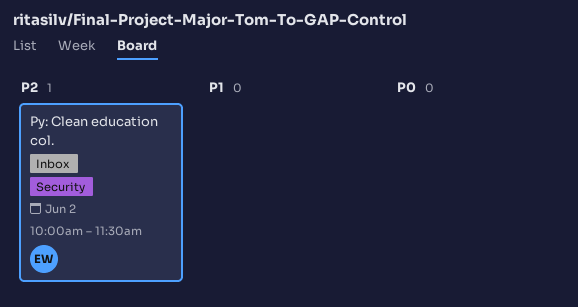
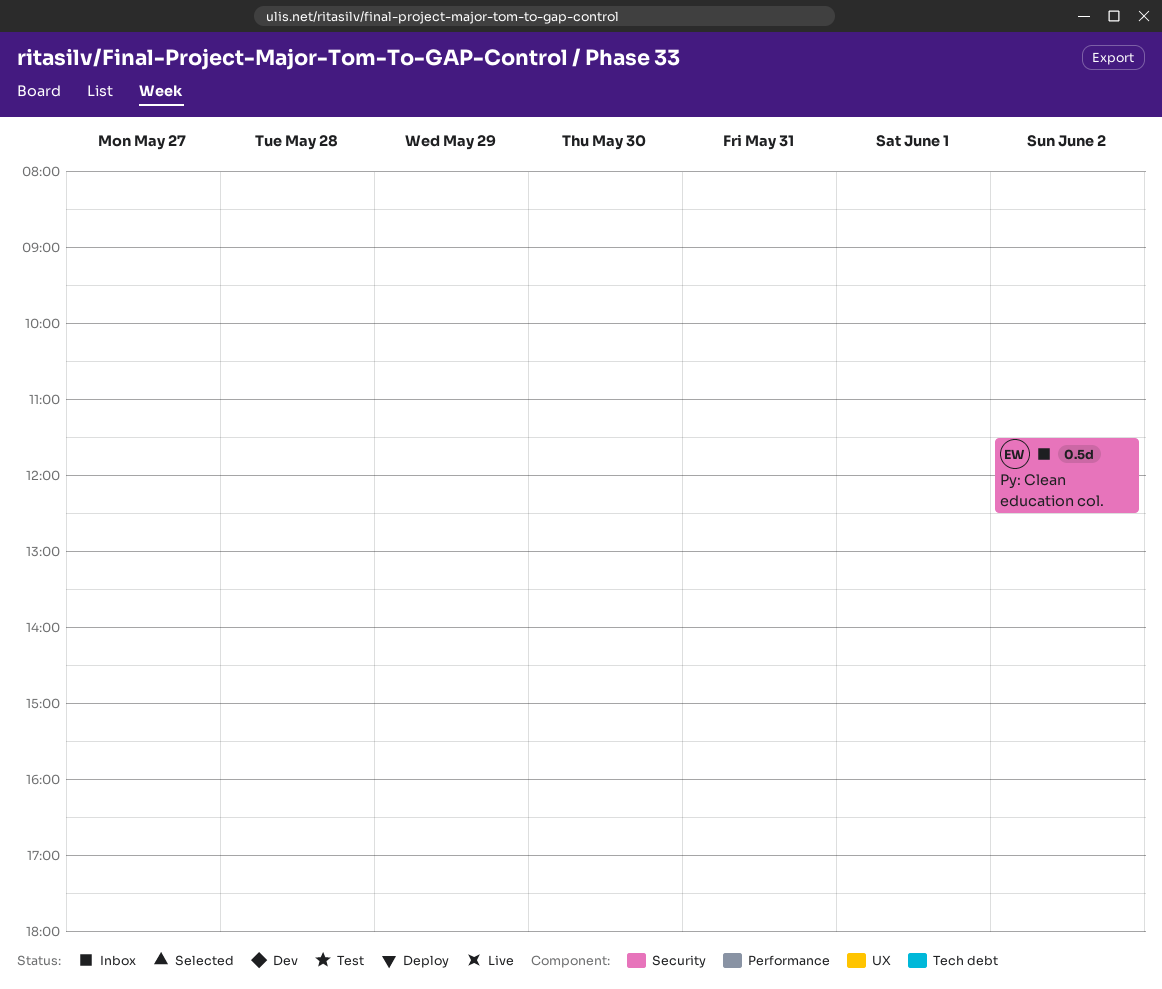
Py: Clean education col., begins: 10:00 -> 11:30
Py: Clean education col., ends: 11:30 -> 12:30

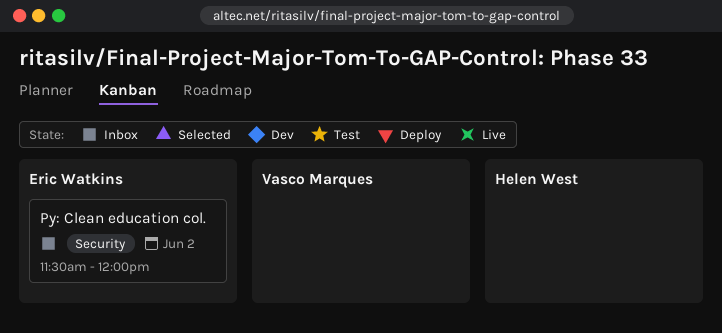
Py: Clean education col., ends: 12:30 -> 12:00

